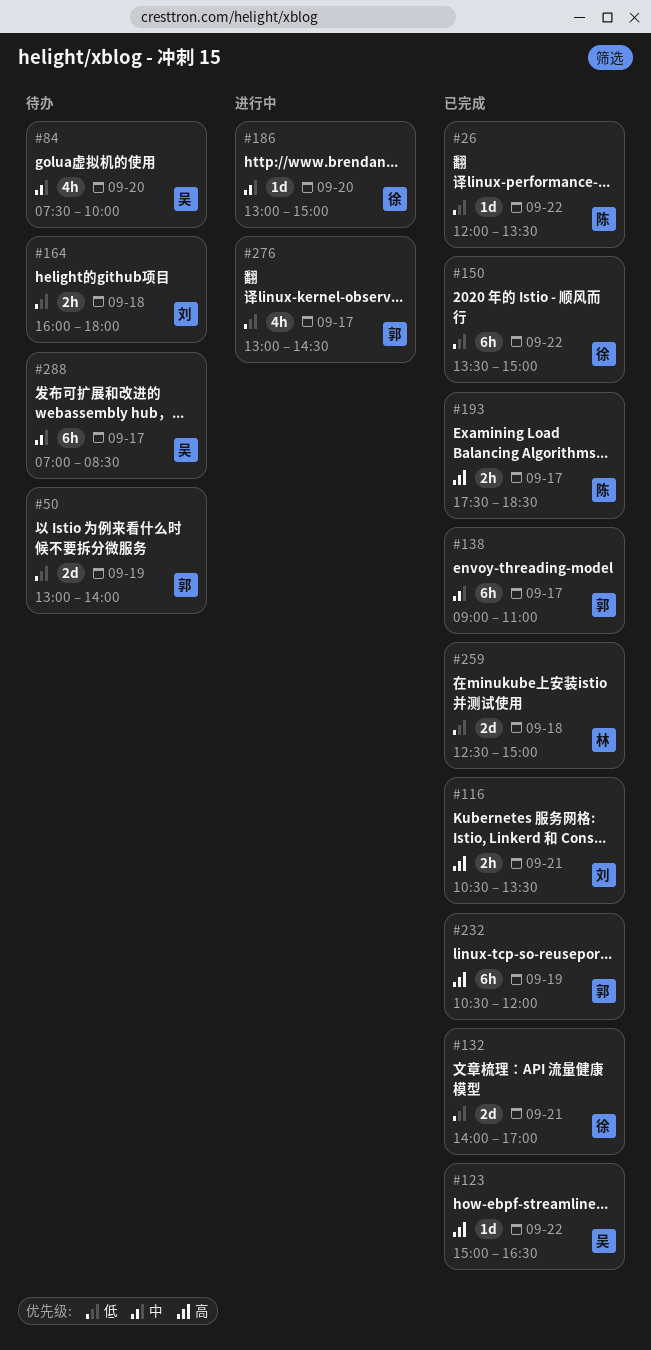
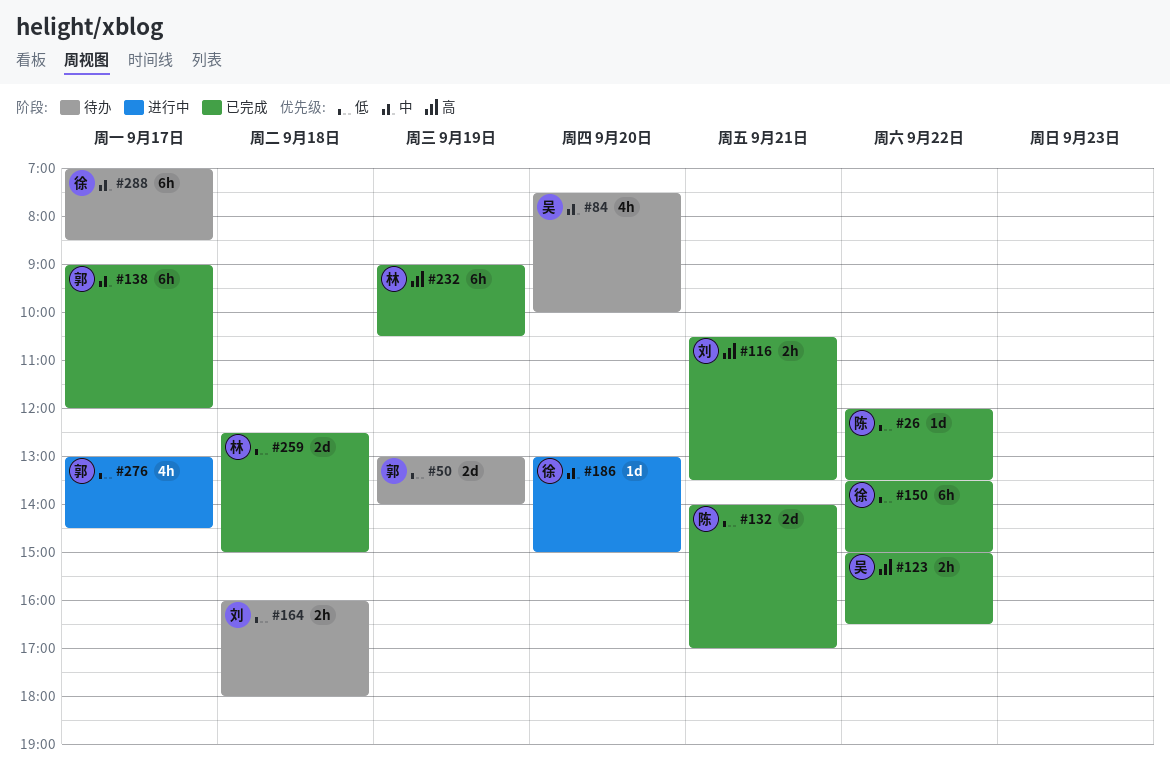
#123, estimate: 1d -> 2h
#132, owner: 徐 -> 陈
#138, ends: 11:00 -> 12:00
#193: present -> none
#232, owner: 郭 -> 林
#232, begins: 10:30 -> 09:00
#232, ends: 12:00 -> 10:30
#288, owner: 吴 -> 徐

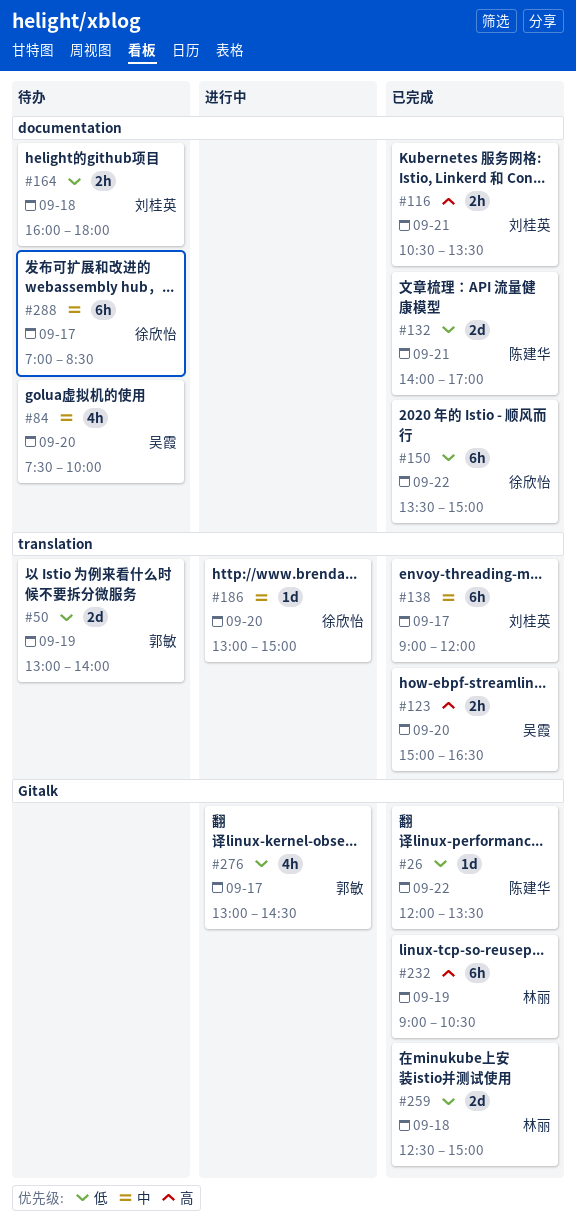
#123, day: Sep 22 -> Sep 20
#138, owner: 郭敏 -> 刘桂英

